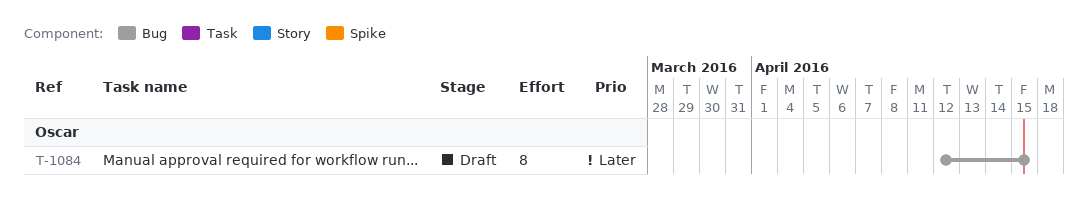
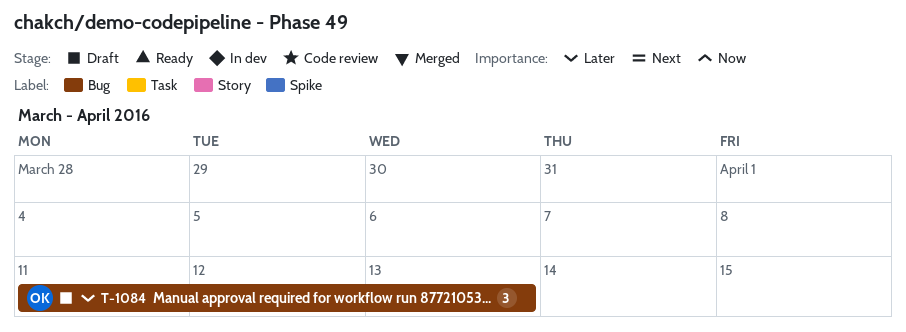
T-1084, estimate: 8 -> 3
T-1084, start: Apr 12 -> Apr 11
T-1084, due: Apr 15 -> Apr 13

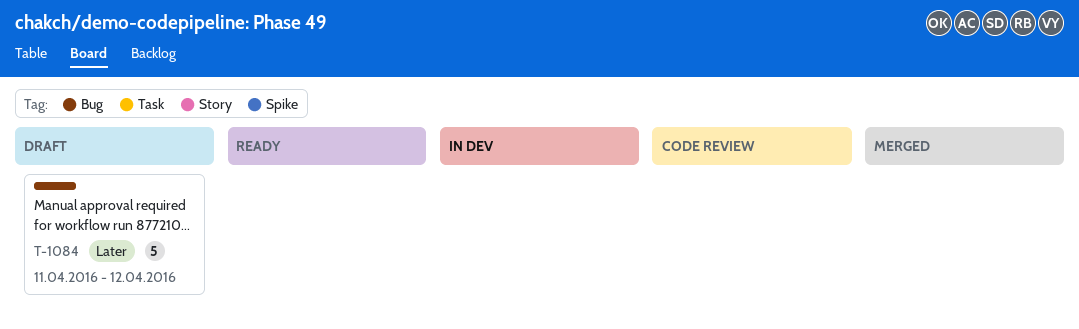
T-1084, estimate: 3 -> 5
T-1084, due: Apr 13 -> Apr 12

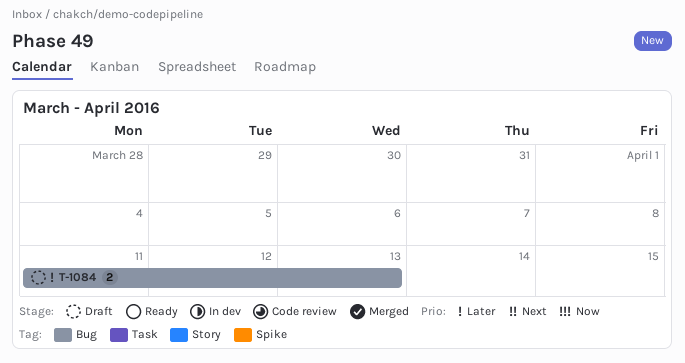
T-1084, estimate: 5 -> 2
T-1084, due: Apr 12 -> Apr 13

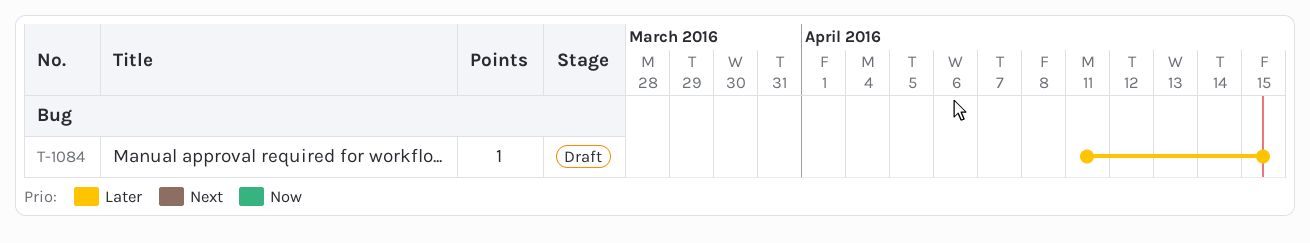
T-1084, estimate: 2 -> 1
T-1084, due: Apr 13 -> Apr 15

